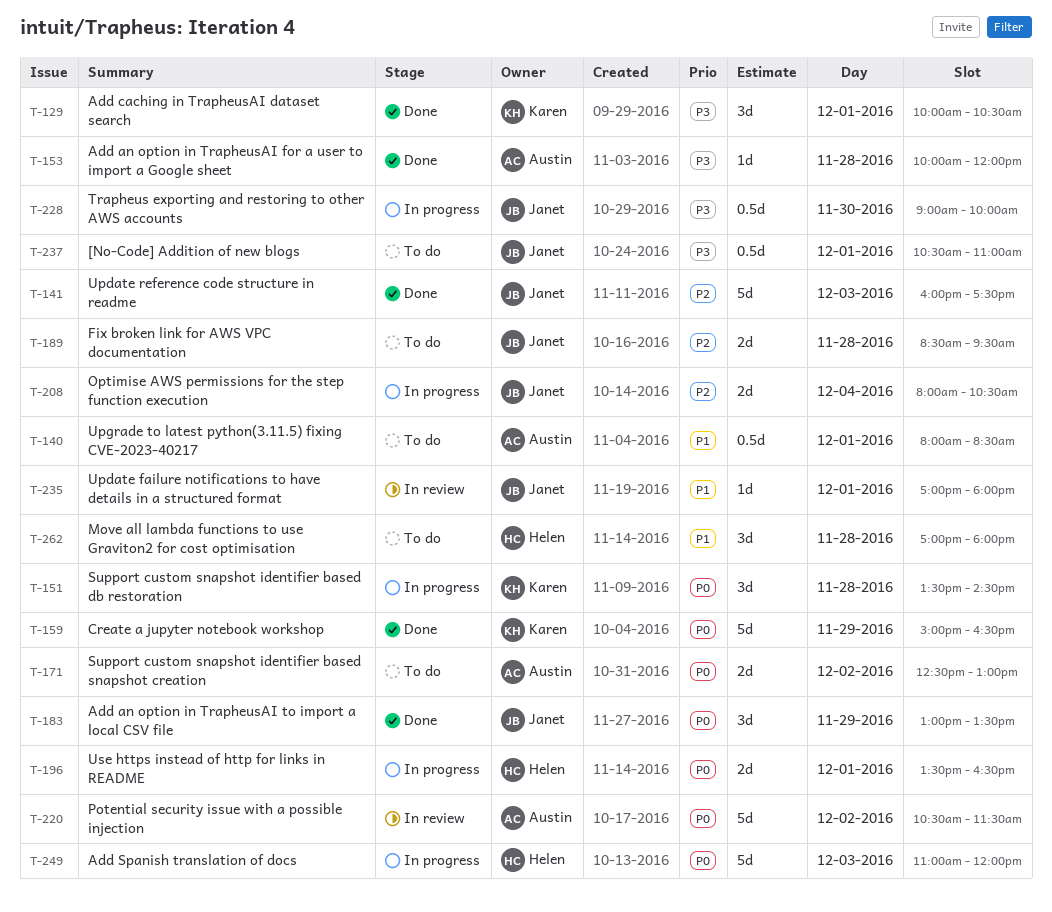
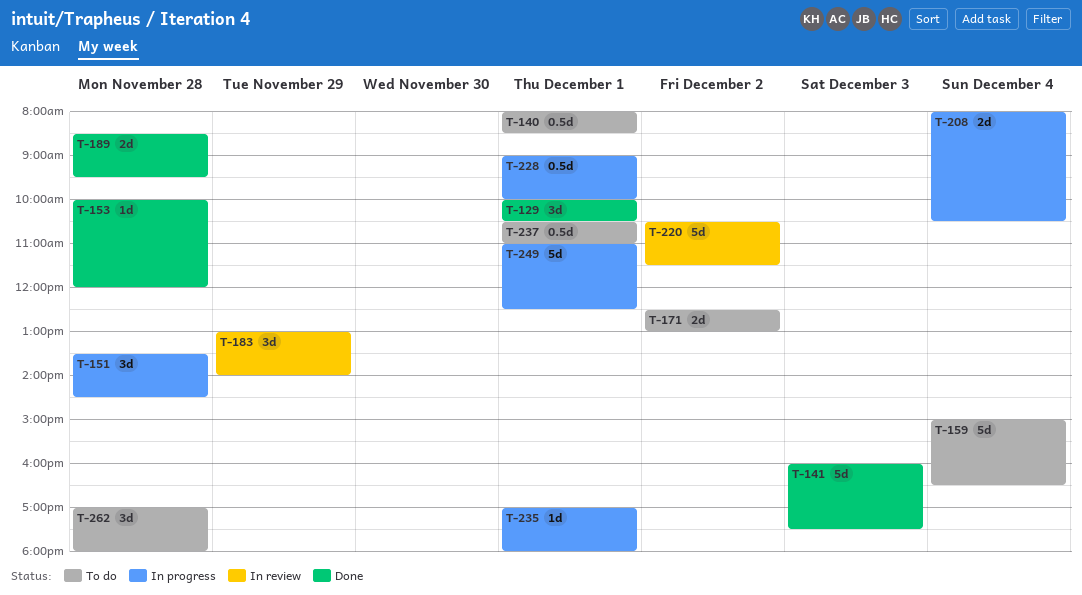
T-159, status: Done -> To do
T-159, day: Nov 29 -> Dec 4
T-183, status: Done -> In review
T-183, ends: 13:30 -> 14:00
T-189, status: To do -> Done
T-196: present -> none
T-228, day: Nov 30 -> Dec 1
T-235, status: In review -> In progress
T-249, day: Dec 3 -> Dec 1
T-249, ends: 12:00 -> 12:30

